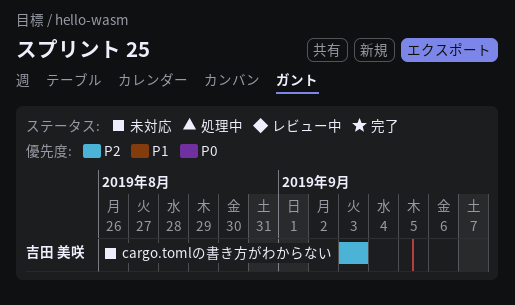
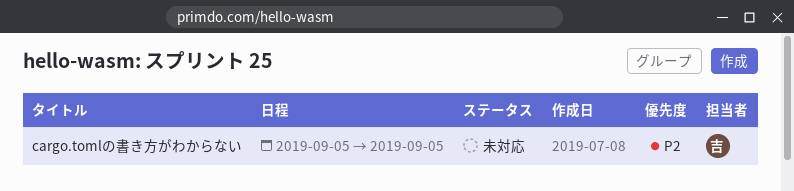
cargo.tomlの書き方がわからない, start: Sep 3 -> Sep 5
cargo.tomlの書き方がわからない, due: Sep 3 -> Sep 5

